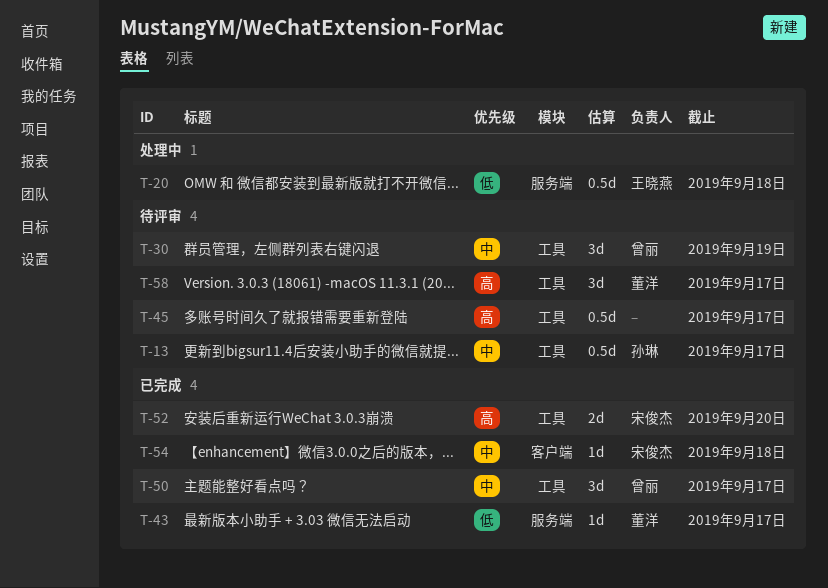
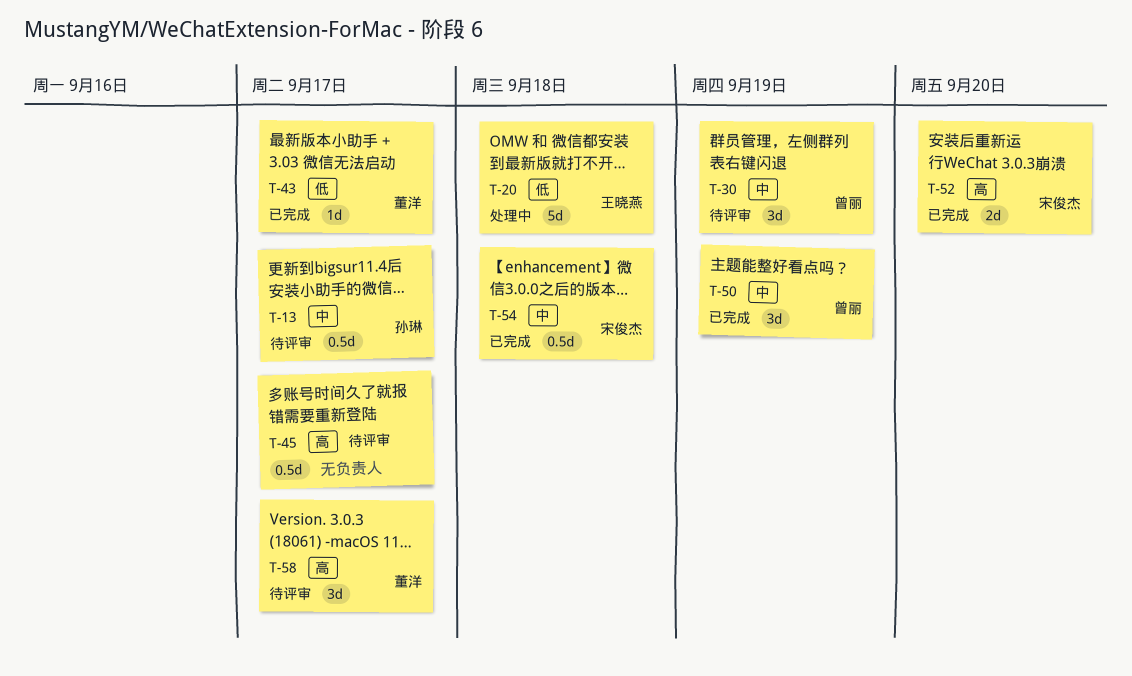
T-20, estimate: 0.5d -> 5d
T-50, due: Sep 17 -> Sep 19
T-54, estimate: 1d -> 0.5d

